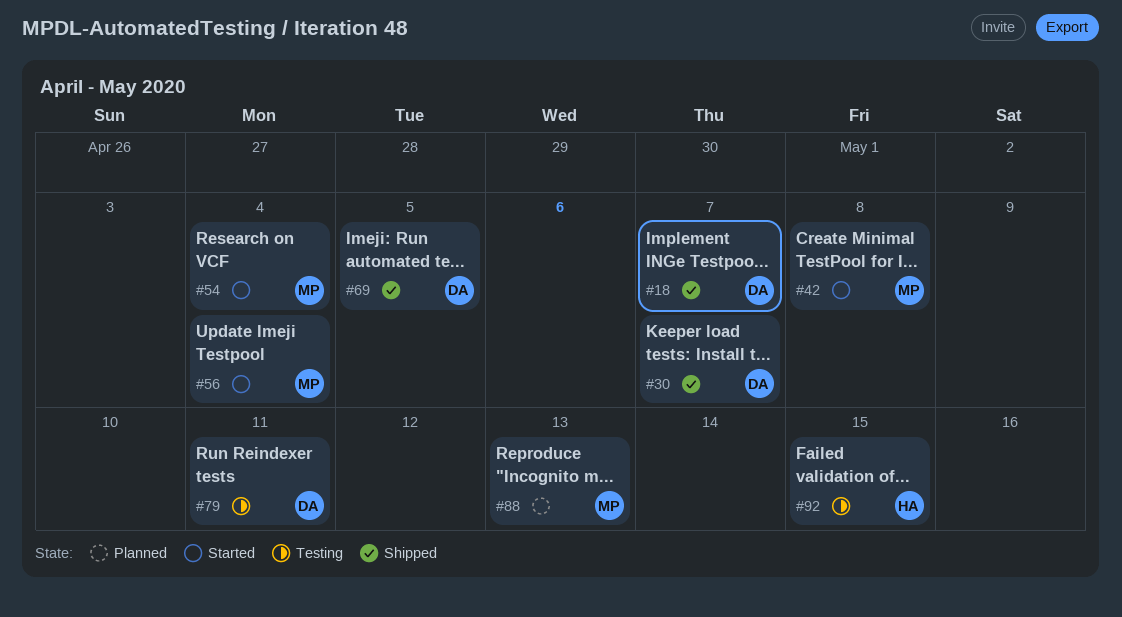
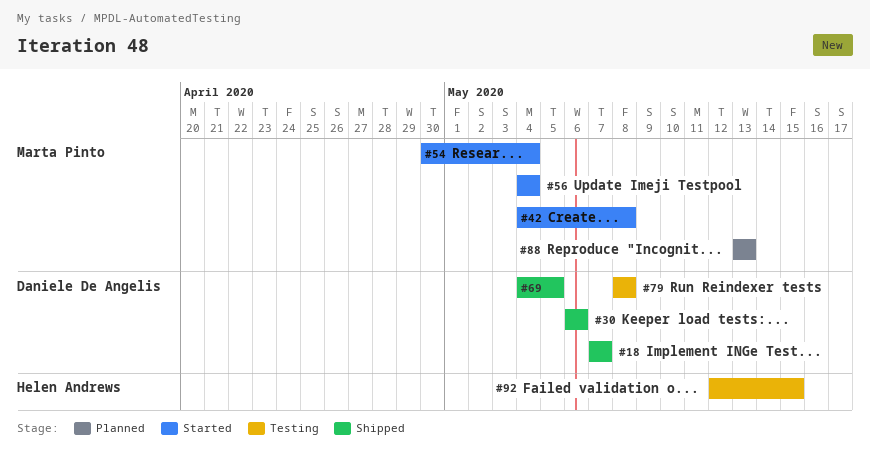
#30, due: May 7 -> May 6
#79, due: May 11 -> May 8

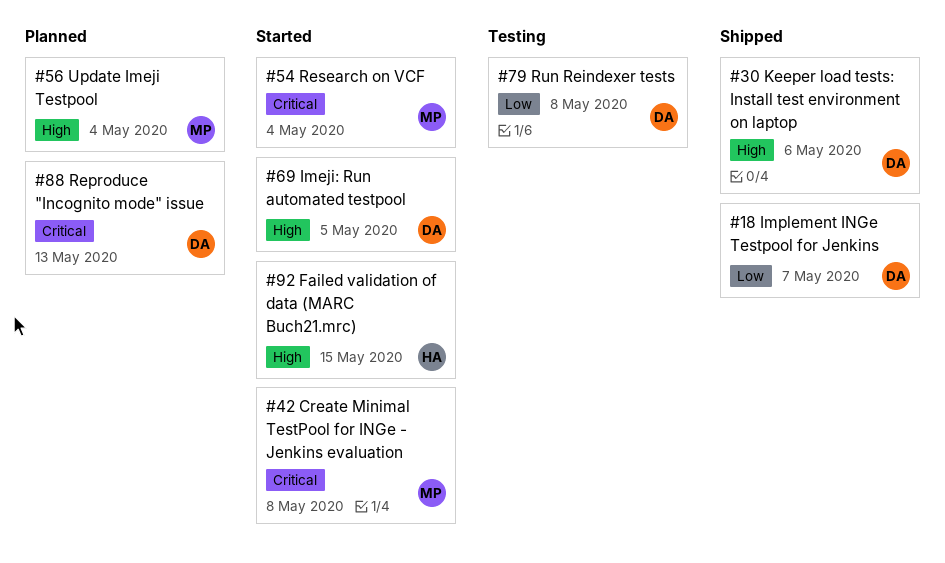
#56, status: Started -> Planned
#69, status: Shipped -> Started
#88, owner: Marta Pinto -> Daniele De Angelis
#92, status: Testing -> Started

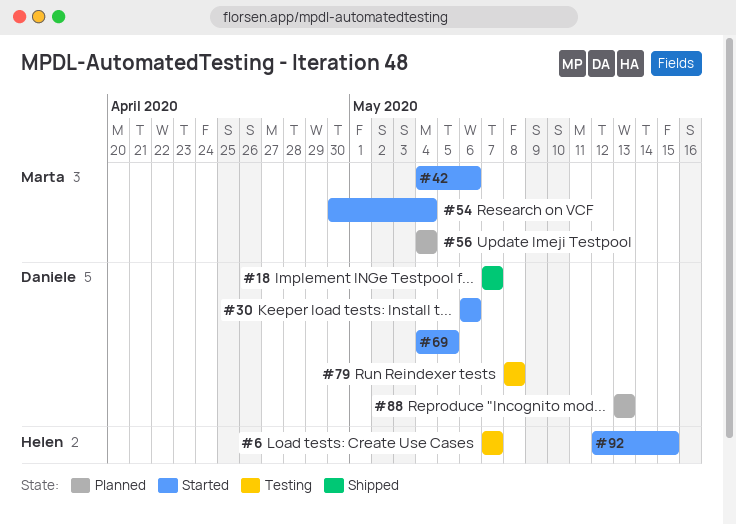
#6: none -> present
#30, status: Shipped -> Started
#42, due: May 8 -> May 6

